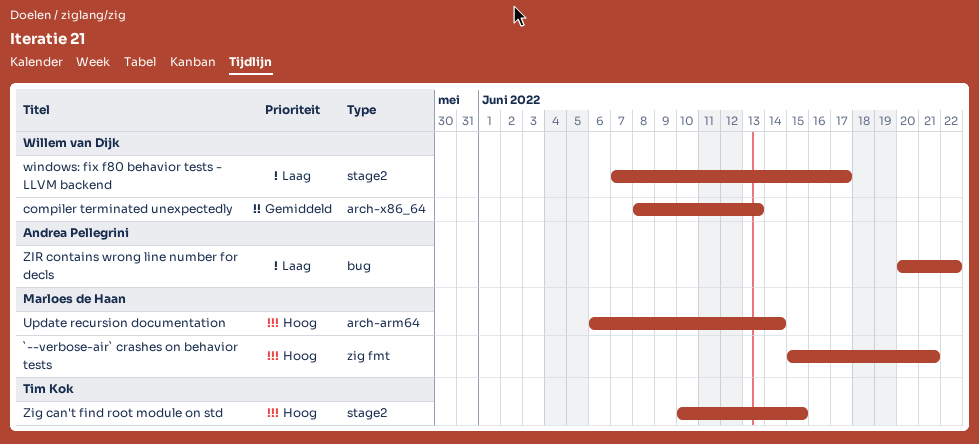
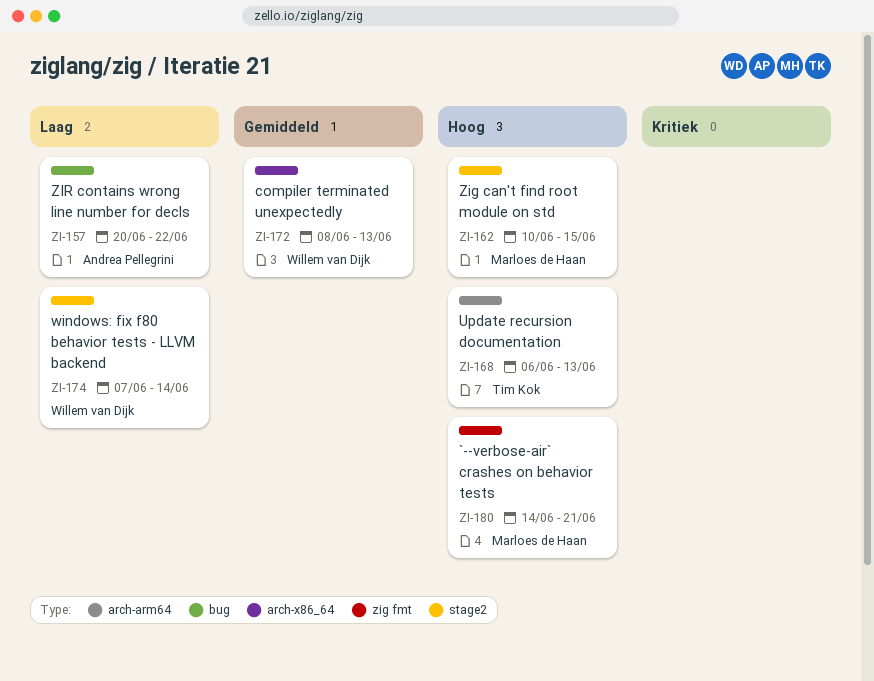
`--verbose-air` crashes on behavior tests, start: Jun 15 -> Jun 14
Update recursion documentation, owner: Marloes de Haan -> Tim Kok
Update recursion documentation, due: Jun 14 -> Jun 13
windows: fix f80 behavior tests - LLVM backend, due: Jun 17 -> Jun 14
Zig can't find root module on std, owner: Tim Kok -> Marloes de Haan

